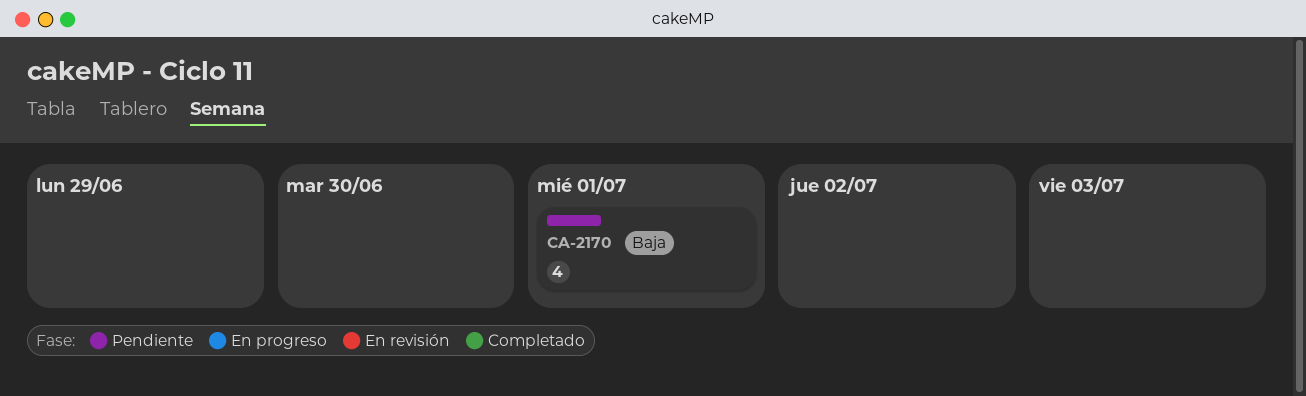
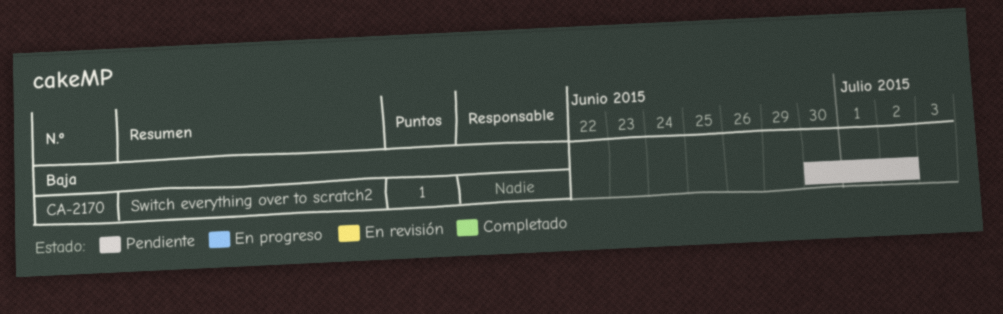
CA-2170, estimate: 4 -> 1
CA-2170, due: Jul 1 -> Jul 2

